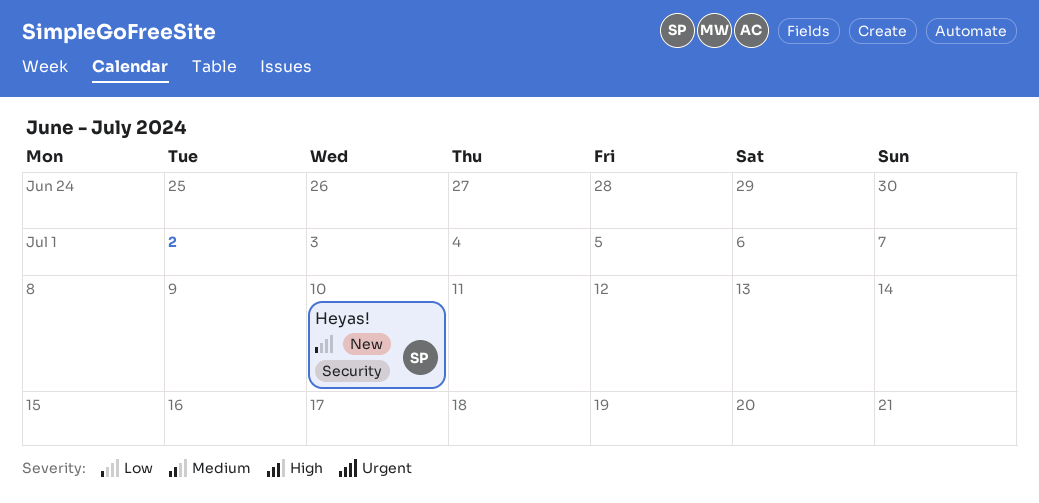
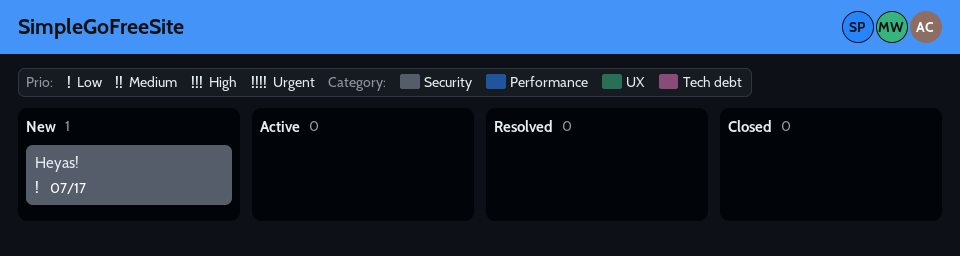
Heyas!, due: Jul 10 -> Jul 17

